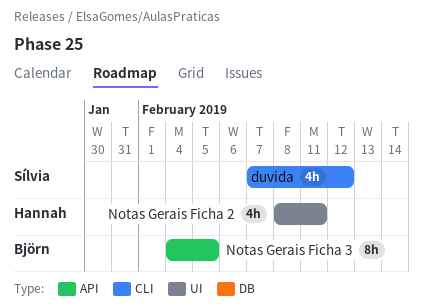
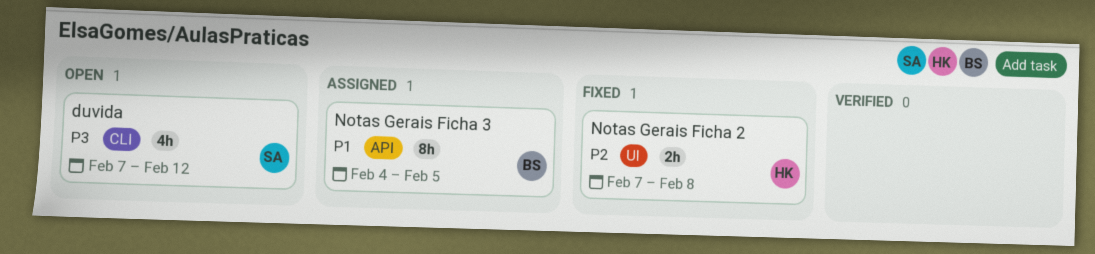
Notas Gerais Ficha 2, estimate: 4h -> 2h
Notas Gerais Ficha 2, start: Feb 8 -> Feb 7
Notas Gerais Ficha 2, due: Feb 11 -> Feb 8

